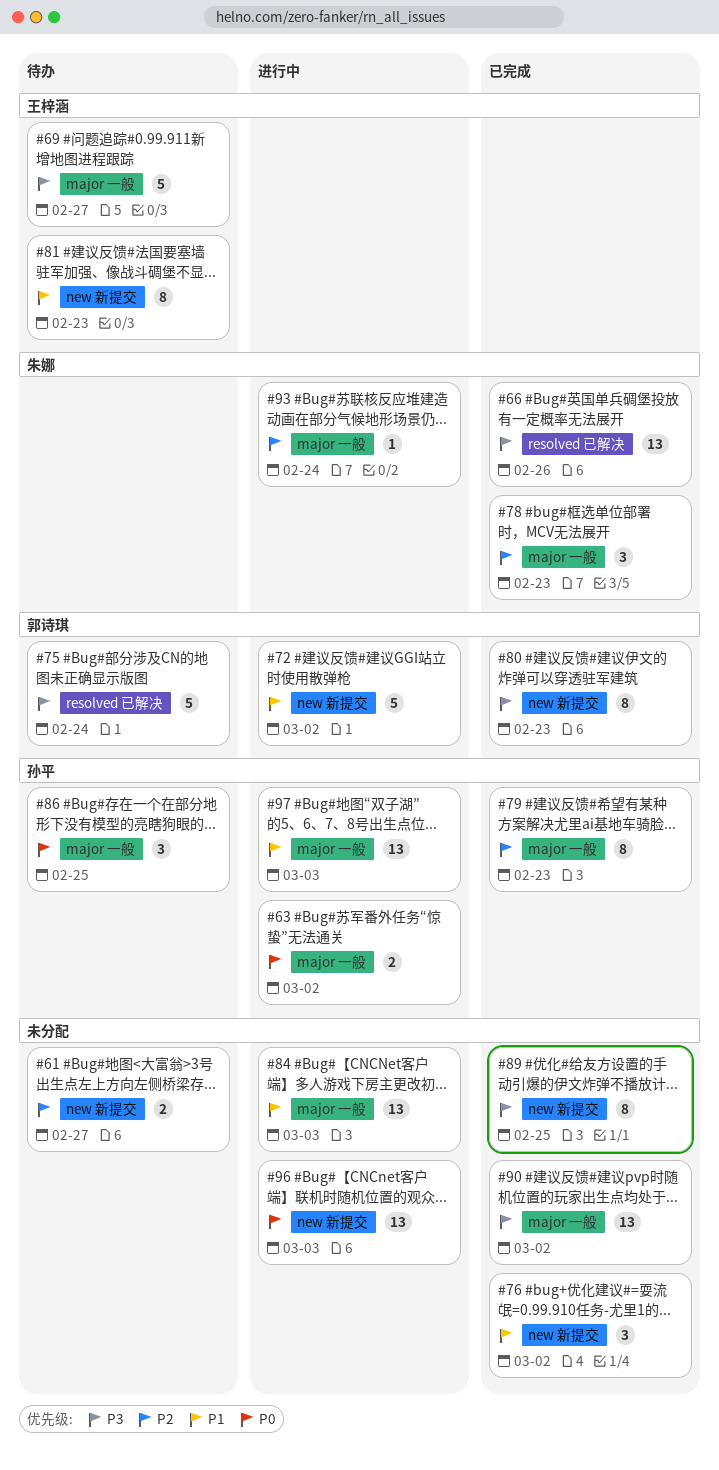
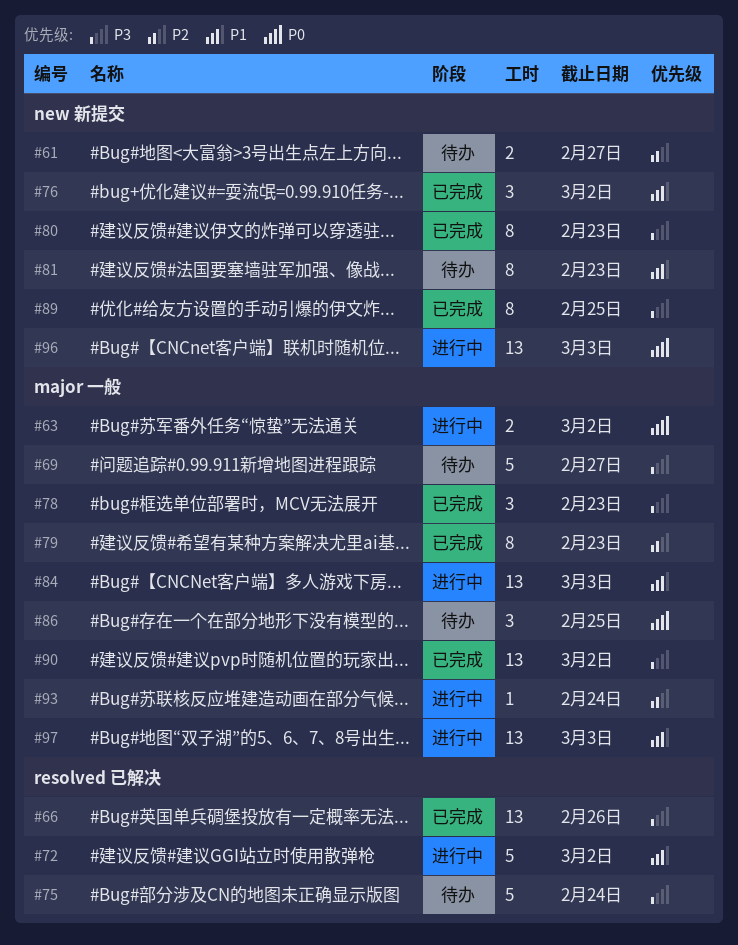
#72, label: new 新提交 -> resolved 已解决
#78, priority: P2 -> P3

